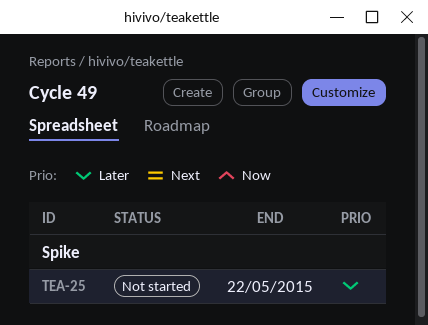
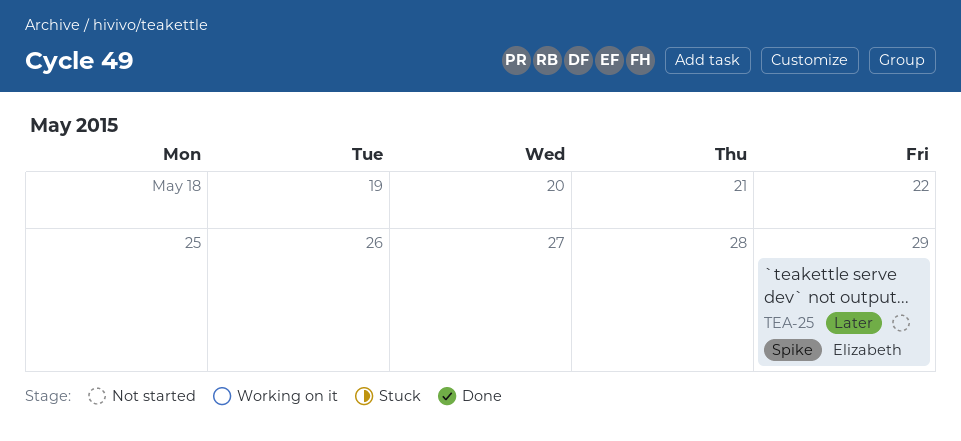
TEA-25, due: May 22 -> May 29

